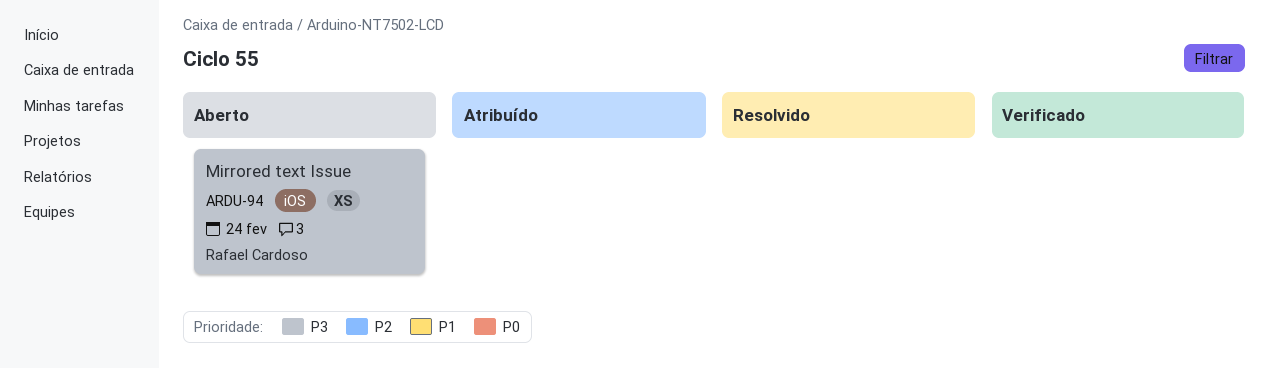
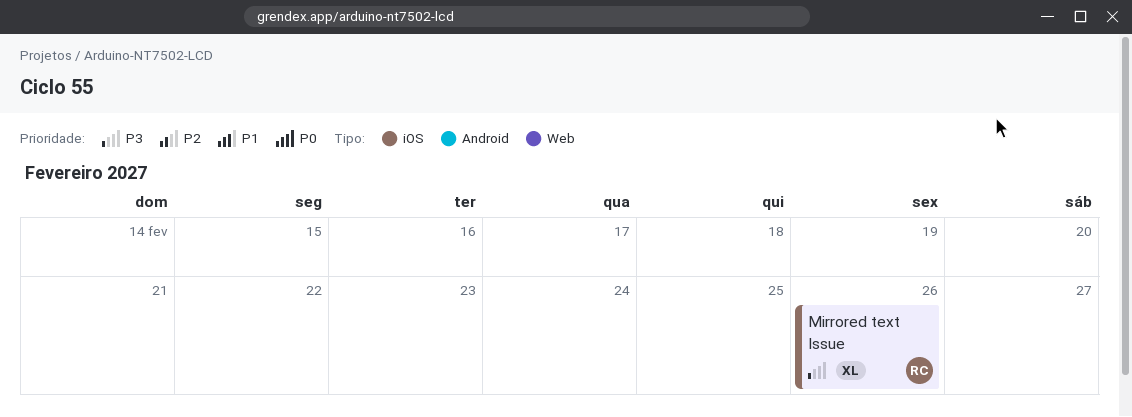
Mirrored text Issue, estimate: XS -> XL
Mirrored text Issue, due: Feb 24 -> Feb 26

